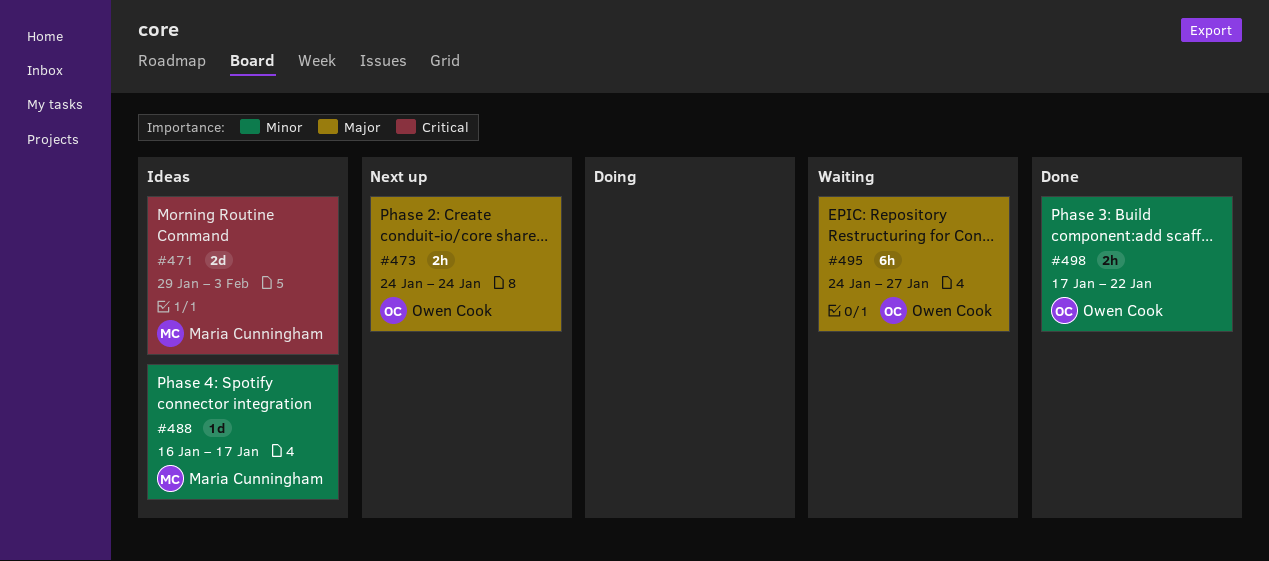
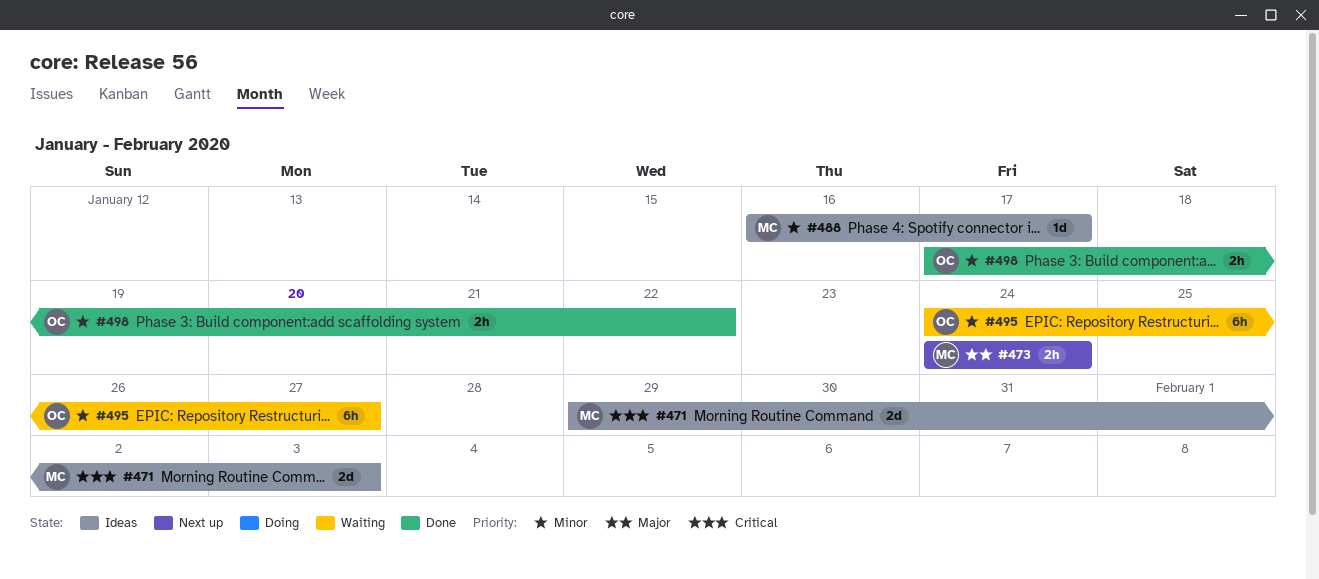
#473, owner: Owen Cook -> Maria Cunningham
#495, priority: Major -> Minor

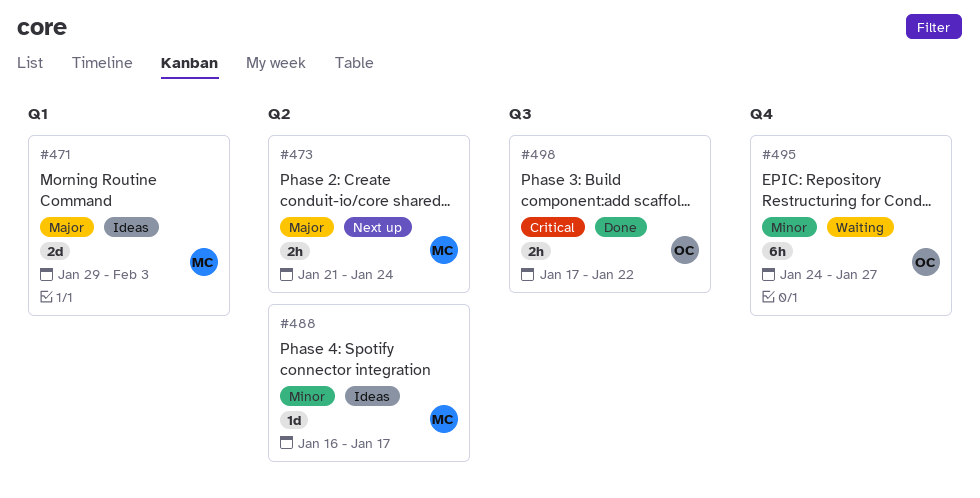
#471, priority: Critical -> Major
#473, start: Jan 24 -> Jan 21
#498, priority: Minor -> Critical

